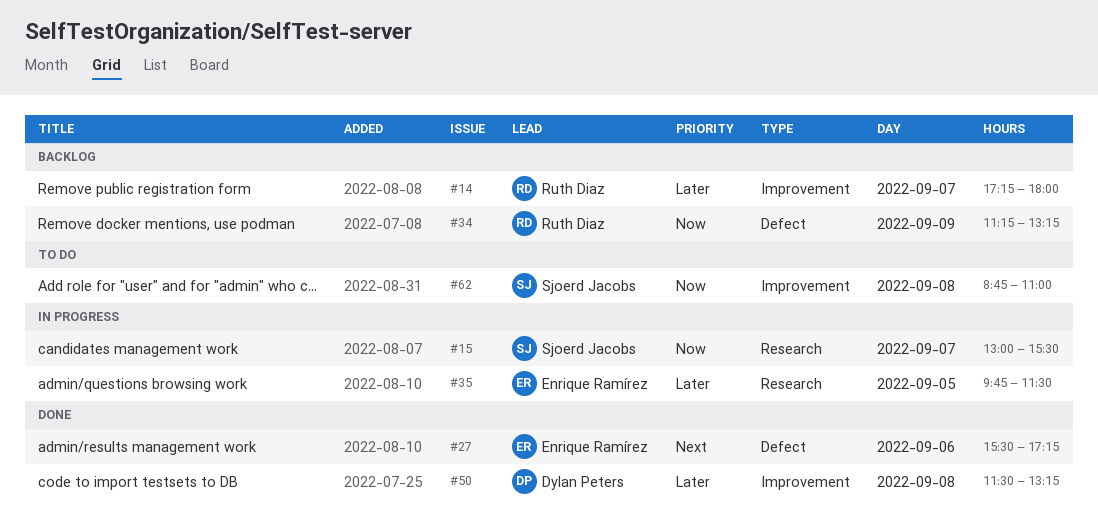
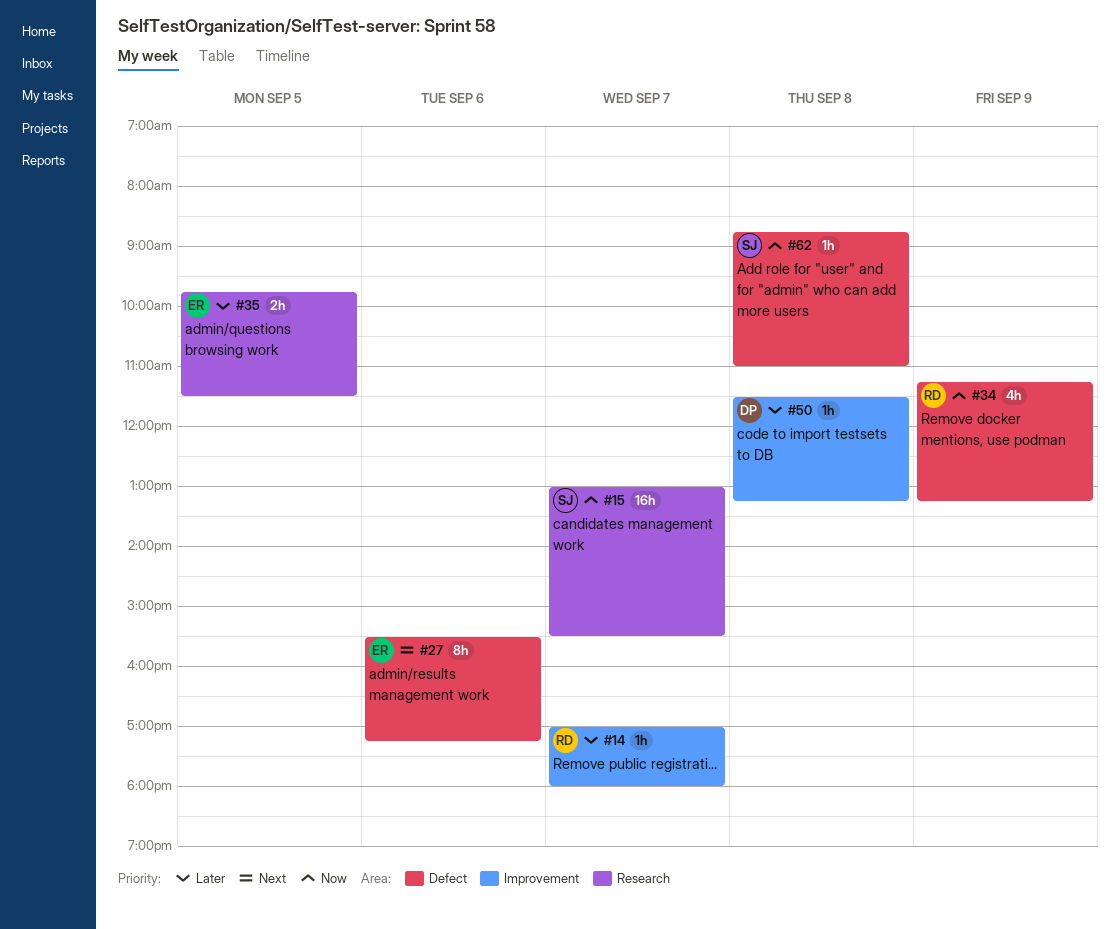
#14, begins: 17:15 -> 17:00
#62, label: Improvement -> Defect

